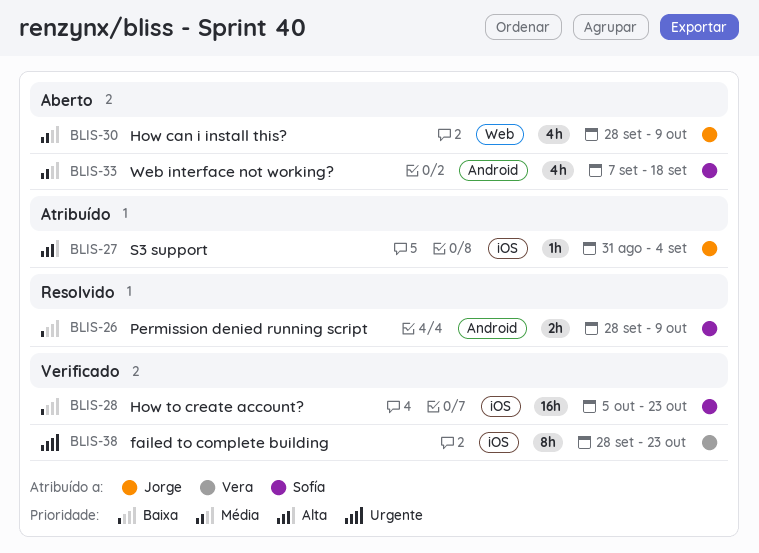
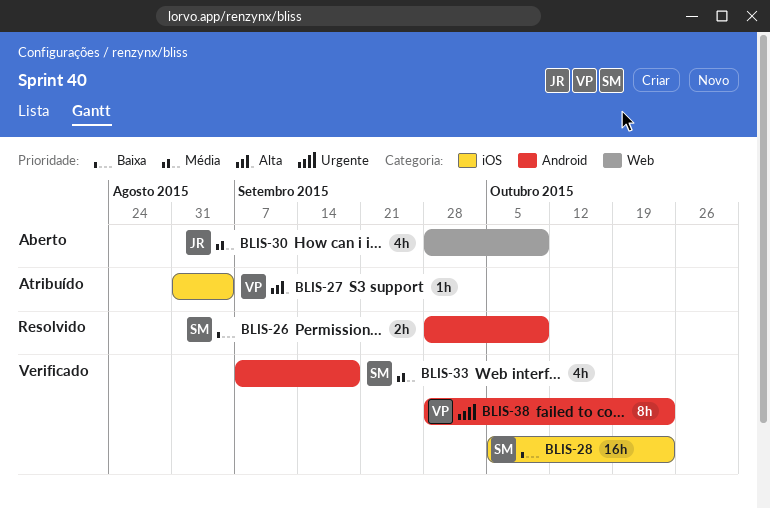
BLIS-27, owner: Jorge -> Vera
BLIS-33, status: Aberto -> Verificado
BLIS-38, label: iOS -> Android

